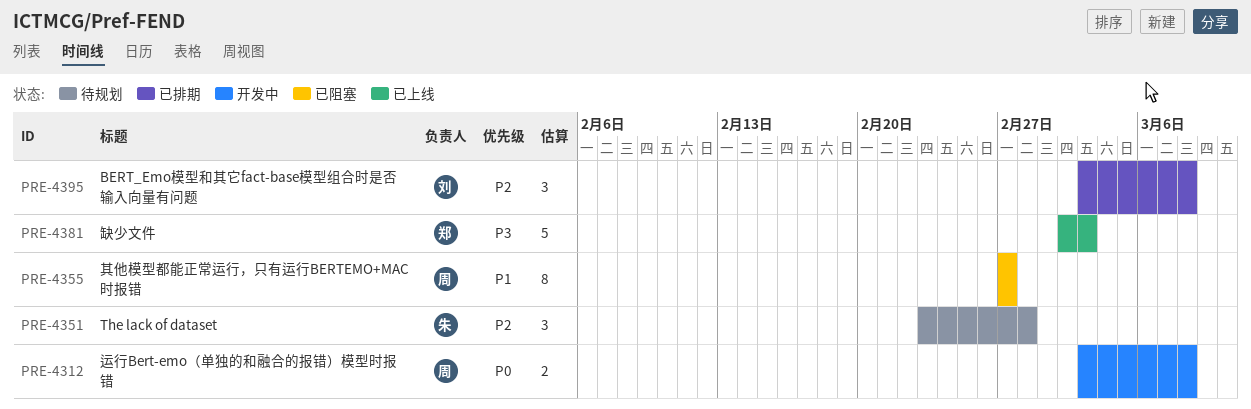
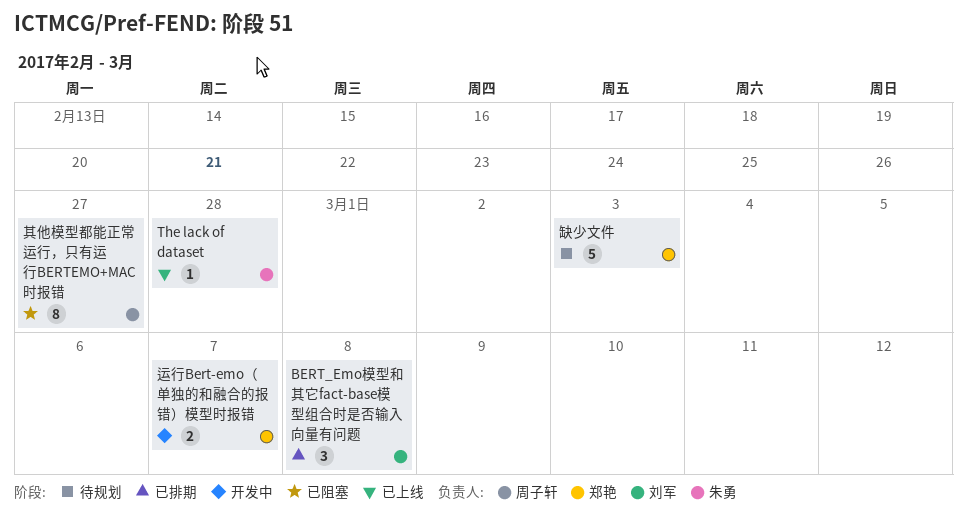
The lack of dataset, status: 待规划 -> 已上线
The lack of dataset, estimate: 3 -> 1
缺少文件, status: 已上线 -> 待规划
运行Bert-emo（单独的和融合的报错）模型时报错, owner: 周子轩 -> 郑艳
运行Bert-emo（单独的和融合的报错）模型时报错, due: Mar 8 -> Mar 7

